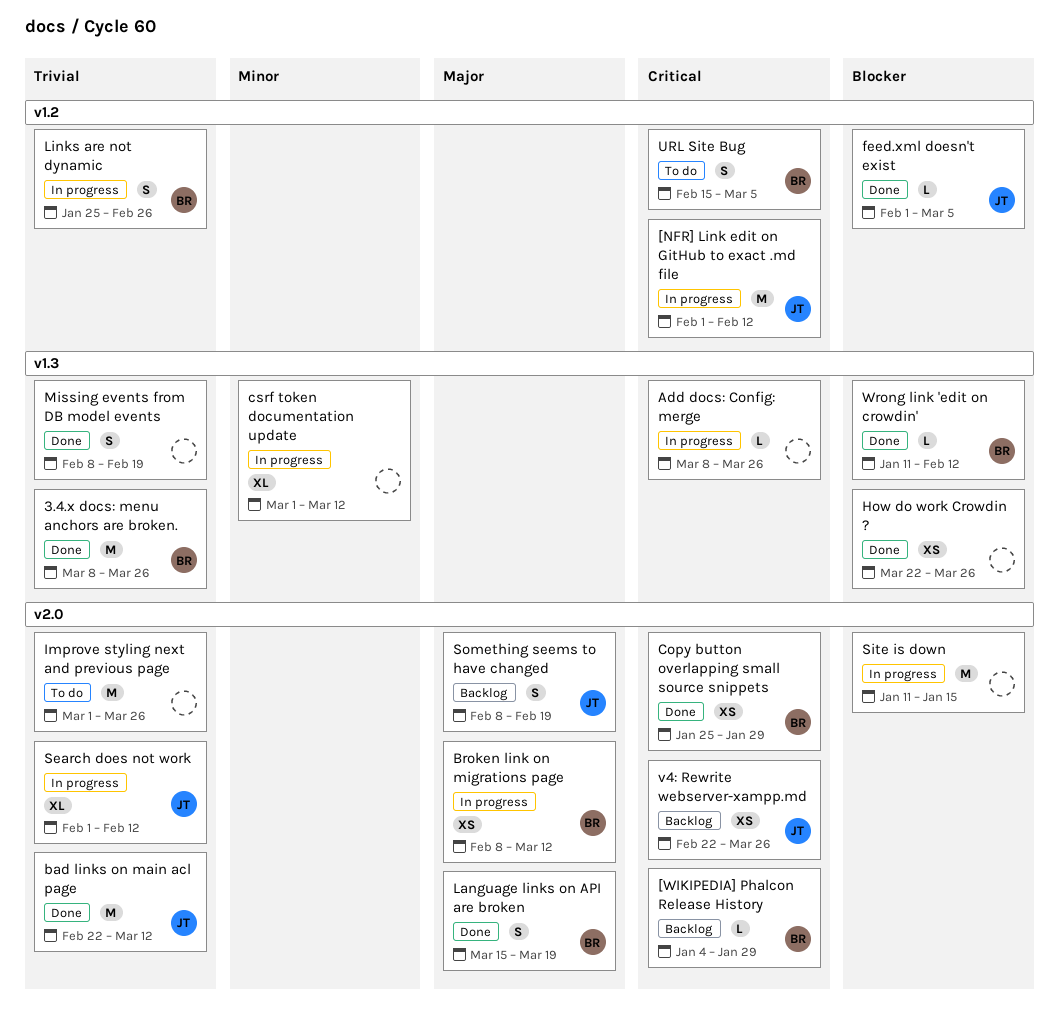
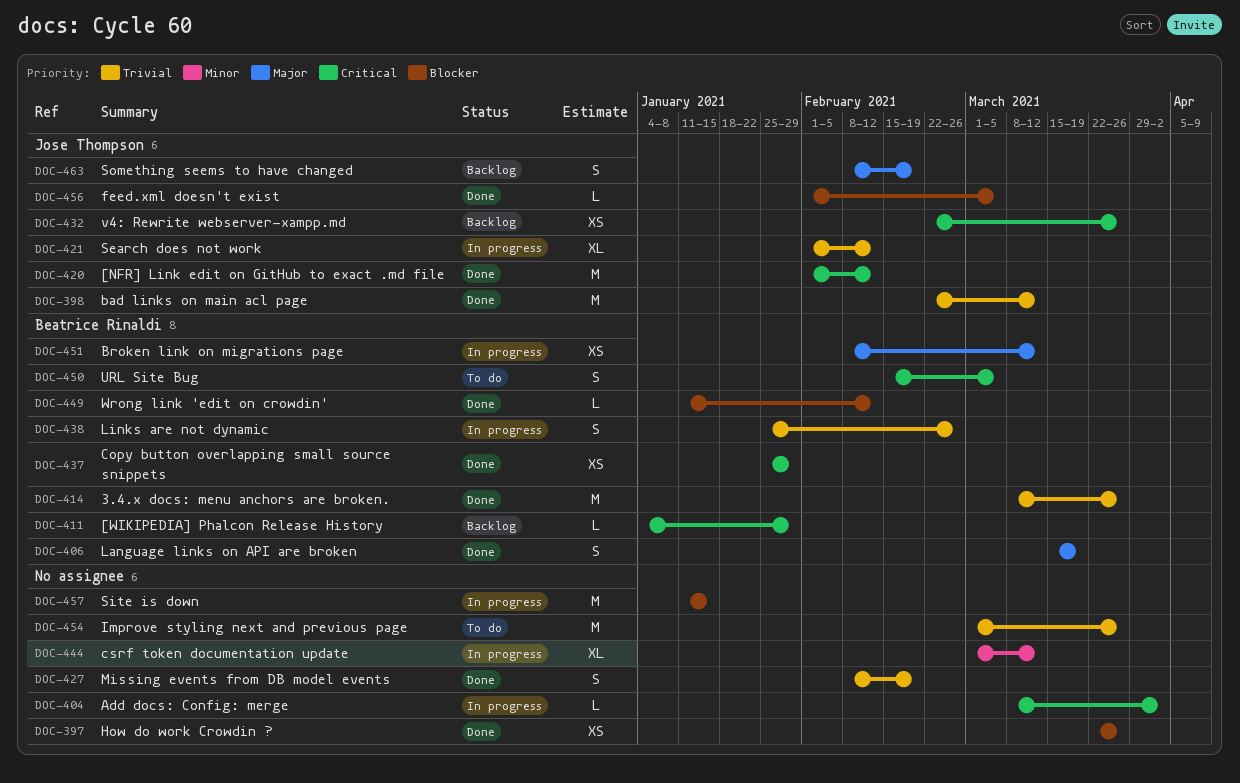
[NFR] Link edit on GitHub to exact .md file, status: In progress -> Done
Add docs: Config: merge, due: Mar 26 -> Apr 2

